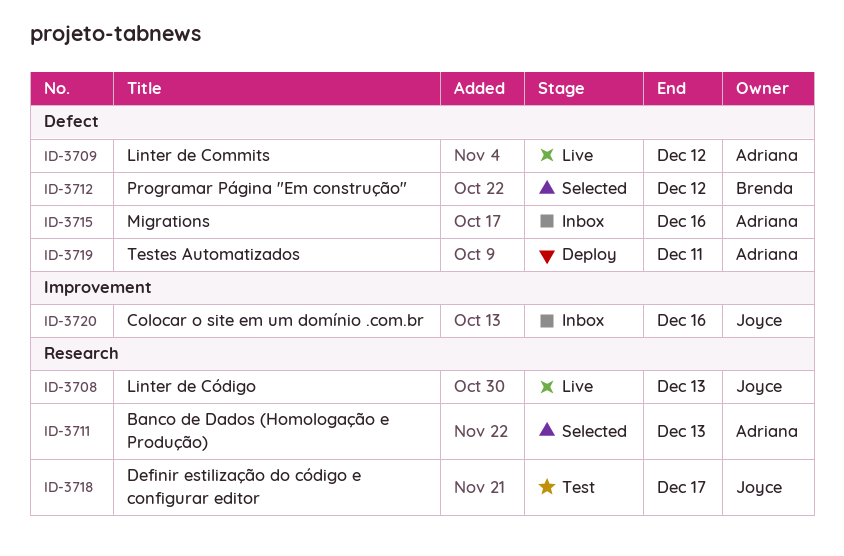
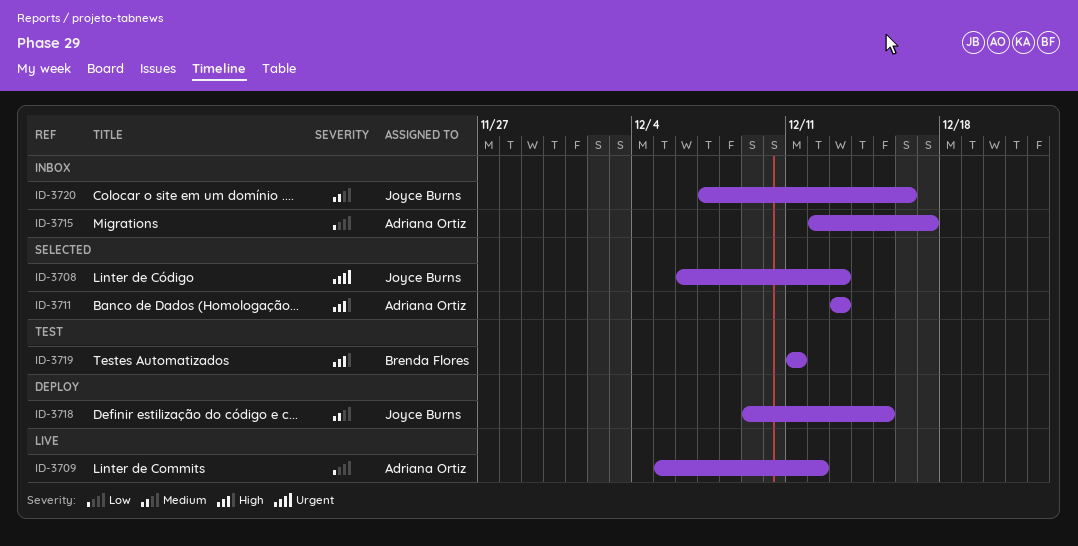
ID-3708, status: Live -> Selected
ID-3712: present -> none
ID-3715, due: Dec 16 -> Dec 17
ID-3718, status: Test -> Deploy
ID-3718, due: Dec 17 -> Dec 15
ID-3719, status: Deploy -> Test
ID-3719, owner: Adriana Ortiz -> Brenda Flores

